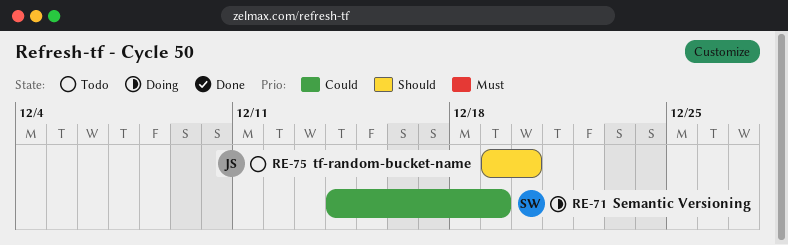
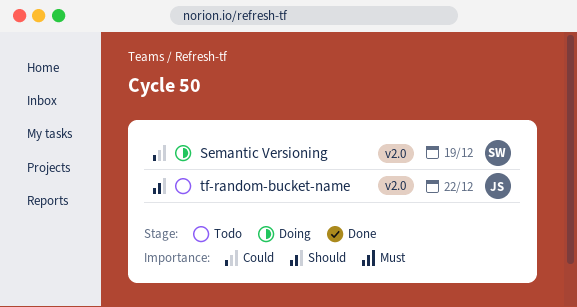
tf-random-bucket-name, due: Dec 20 -> Dec 22

